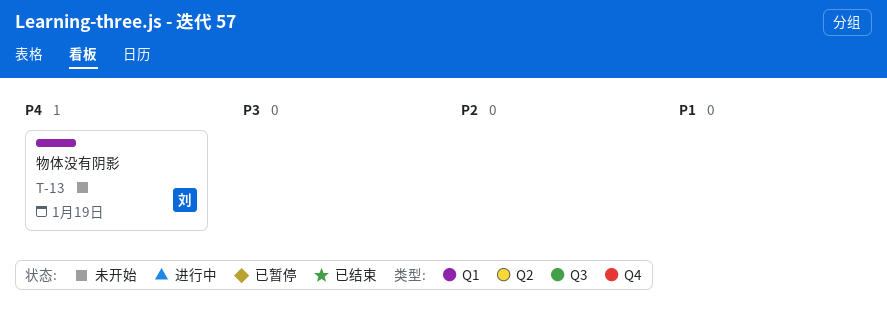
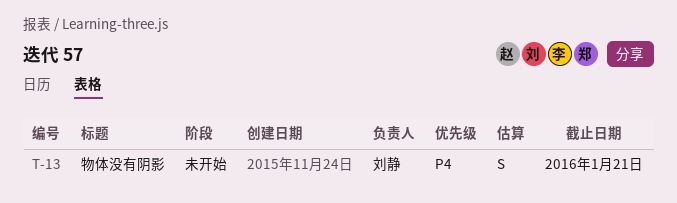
T-13, due: Jan 19 -> Jan 21

